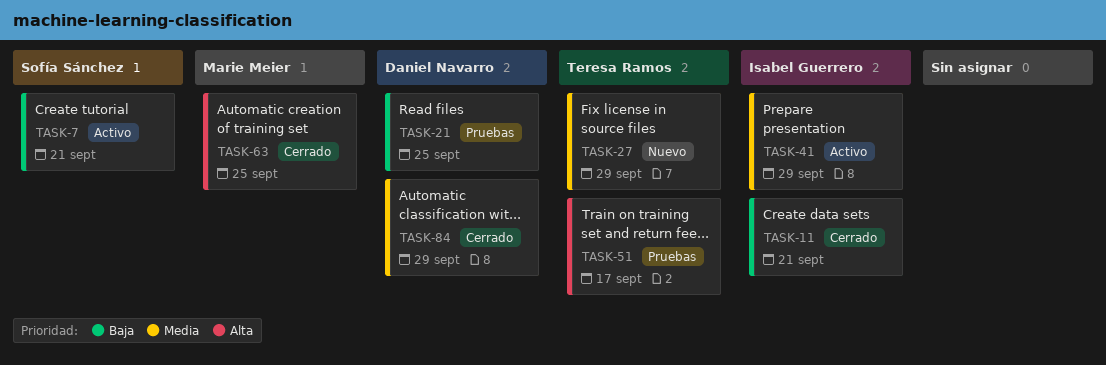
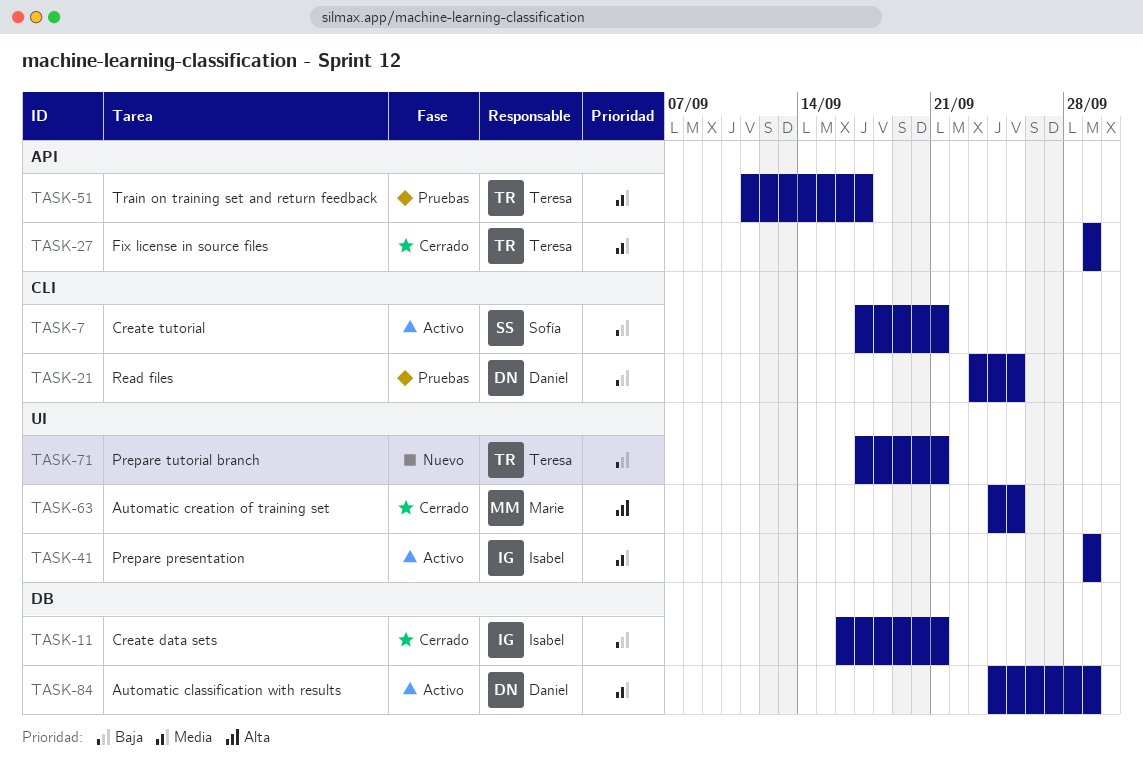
TASK-27, status: Nuevo -> Cerrado
TASK-51, priority: Alta -> Media
TASK-71: none -> present
TASK-84, status: Cerrado -> Activo

